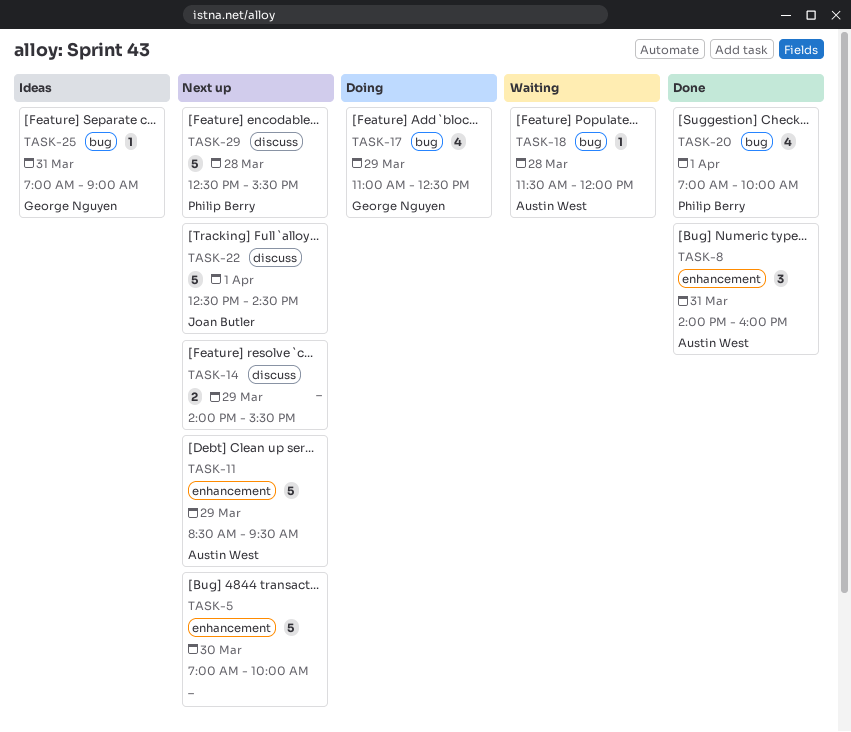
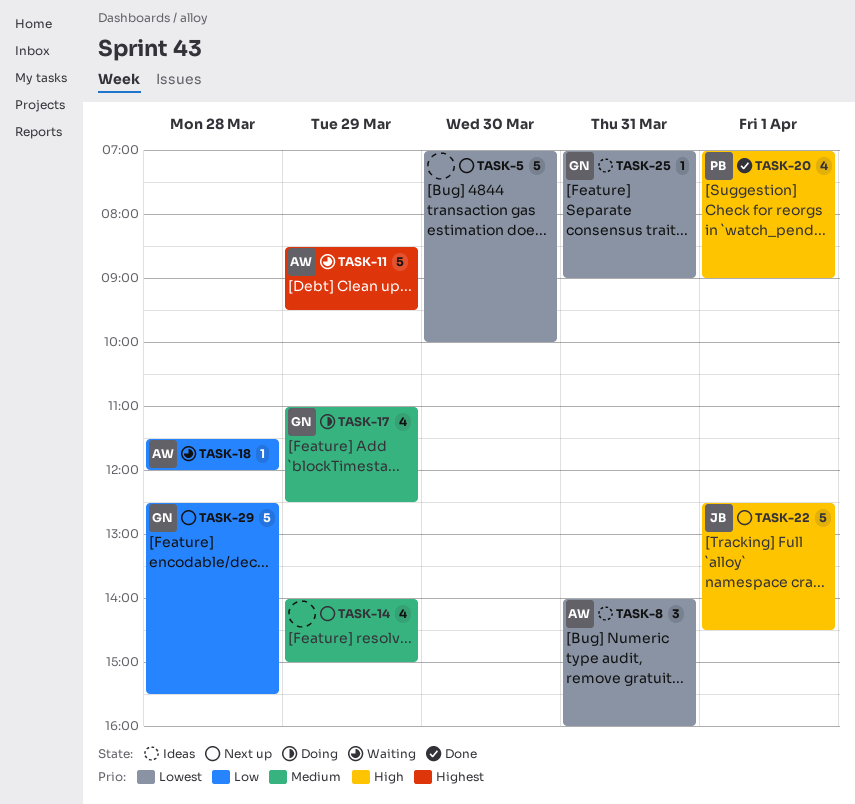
TASK-8, status: Done -> Ideas
TASK-11, status: Next up -> Waiting
TASK-14, estimate: 2 -> 4
TASK-14, ends: 15:30 -> 15:00
TASK-20, ends: 10:00 -> 09:00
TASK-29, owner: Philip Berry -> George Nguyen

